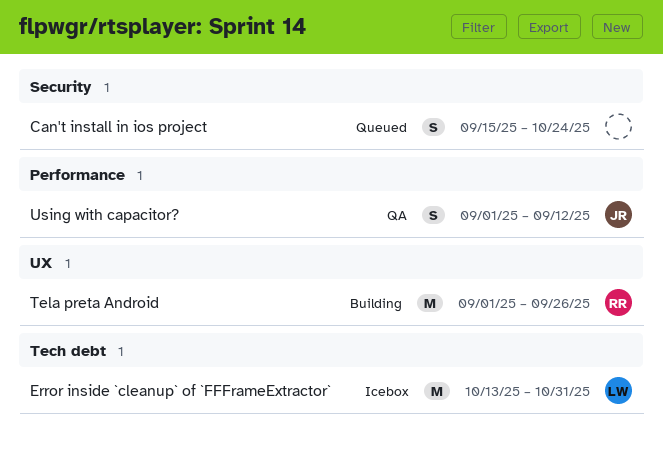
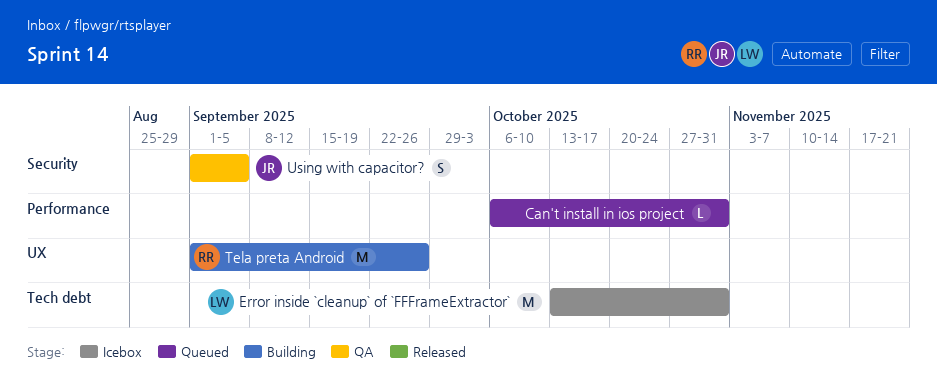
Can't install in ios project, label: Security -> Performance
Can't install in ios project, estimate: S -> L
Can't install in ios project, start: Sep 15 -> Oct 6
Can't install in ios project, due: Oct 24 -> Oct 31
Using with capacitor?, label: Performance -> Security
Using with capacitor?, due: Sep 12 -> Sep 5

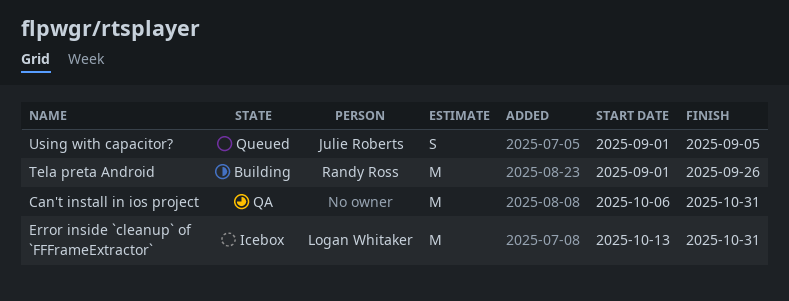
Can't install in ios project, status: Queued -> QA
Can't install in ios project, estimate: L -> M
Using with capacitor?, status: QA -> Queued

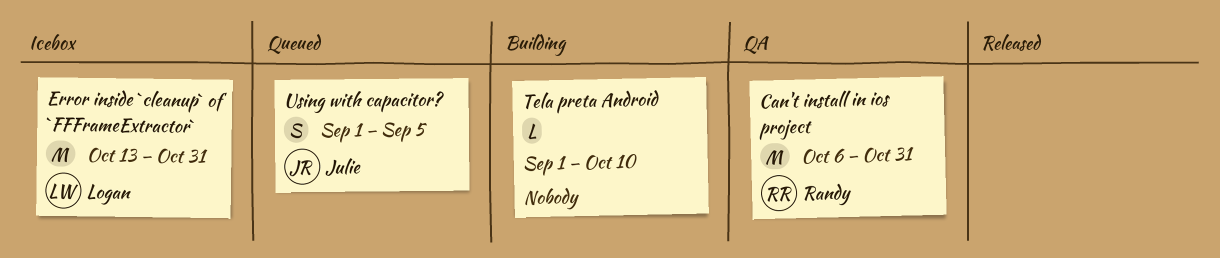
Can't install in ios project, owner: none -> Randy Ross
Tela preta Android, owner: Randy Ross -> none
Tela preta Android, estimate: M -> L
Tela preta Android, due: Sep 26 -> Oct 10

